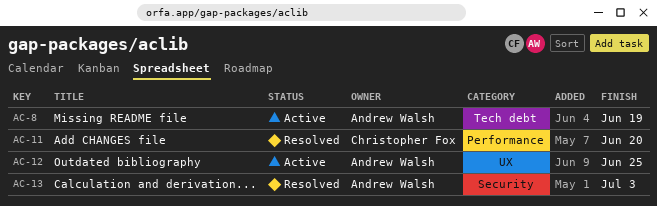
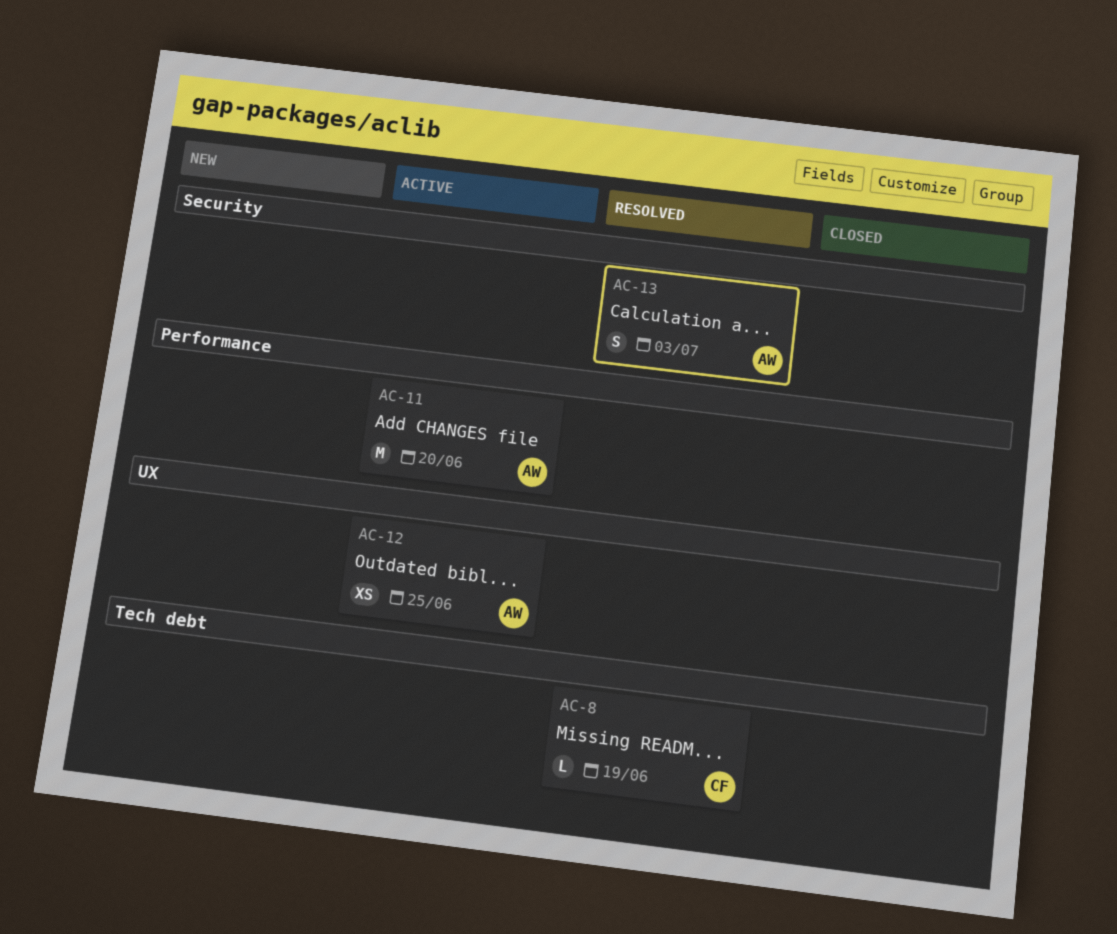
AC-8, status: Active -> Resolved
AC-8, owner: Andrew Walsh -> Christopher Fox
AC-11, status: Resolved -> Active
AC-11, owner: Christopher Fox -> Andrew Walsh

